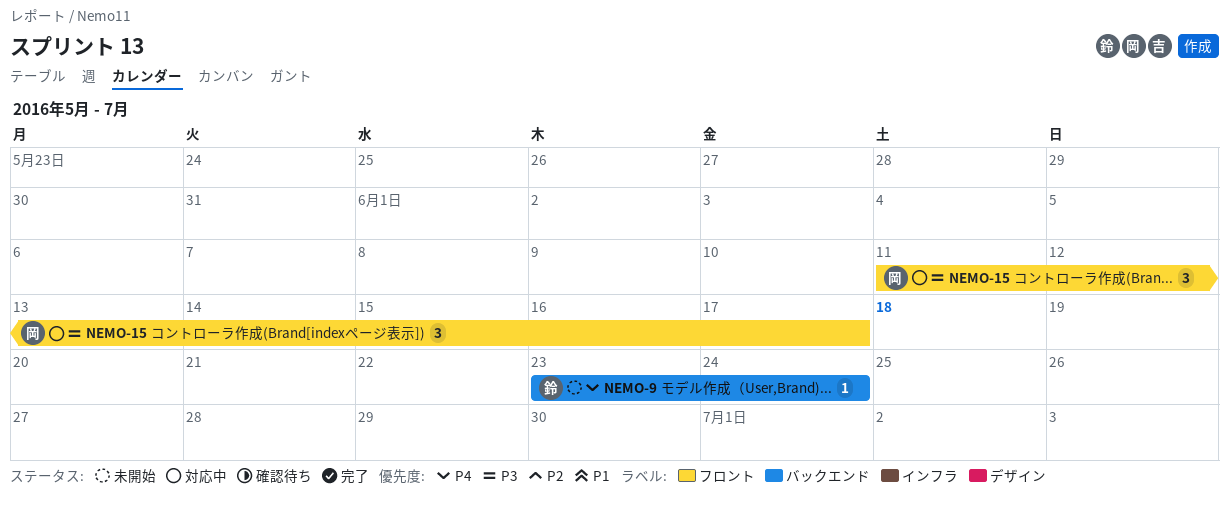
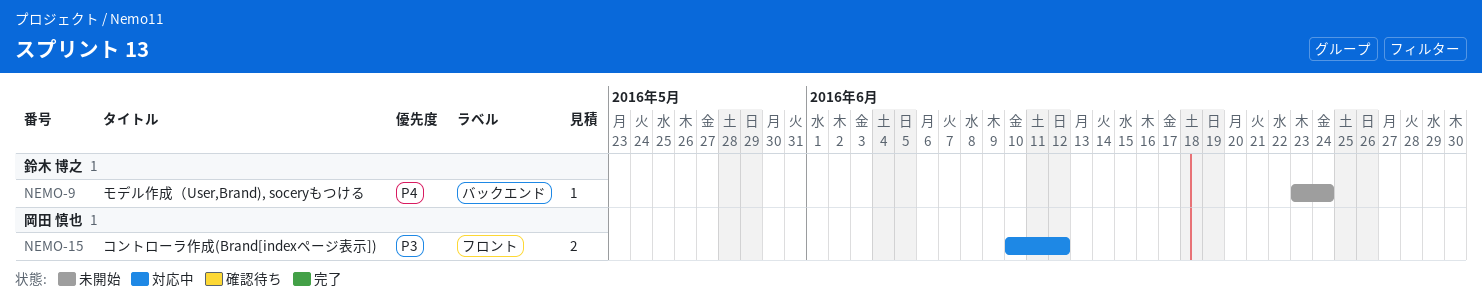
NEMO-15, estimate: 3 -> 2
NEMO-15, start: Jun 11 -> Jun 10
NEMO-15, due: Jun 17 -> Jun 12

